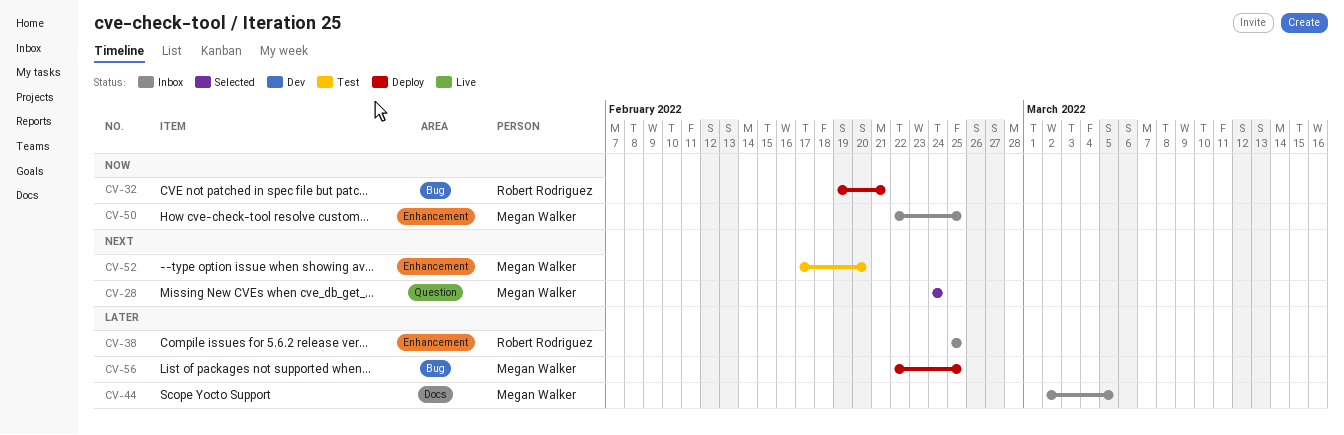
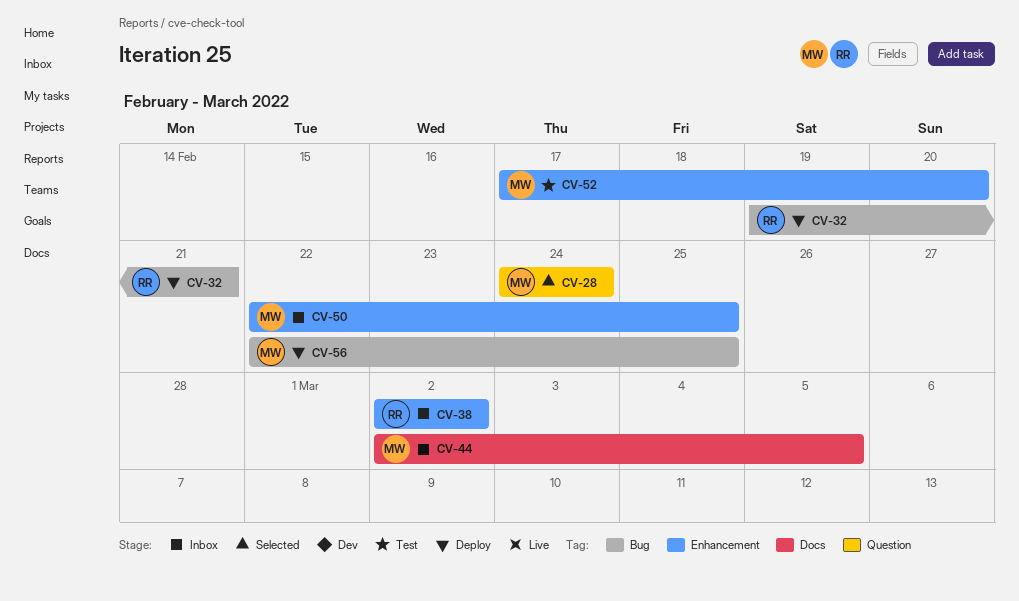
CV-38, start: Feb 25 -> Mar 2
CV-38, due: Feb 25 -> Mar 2

